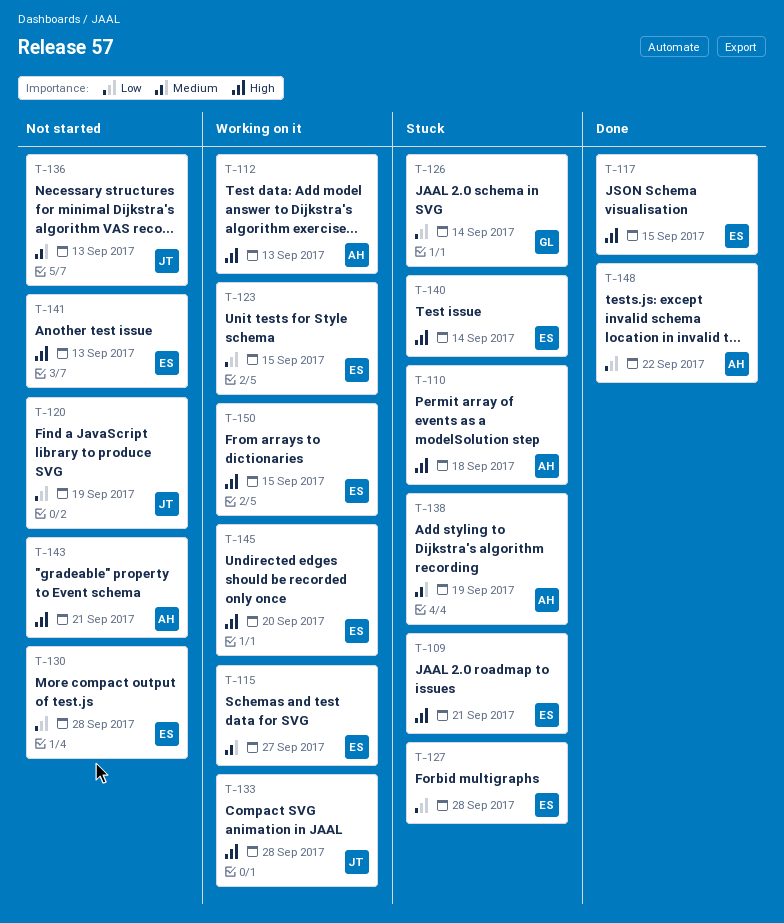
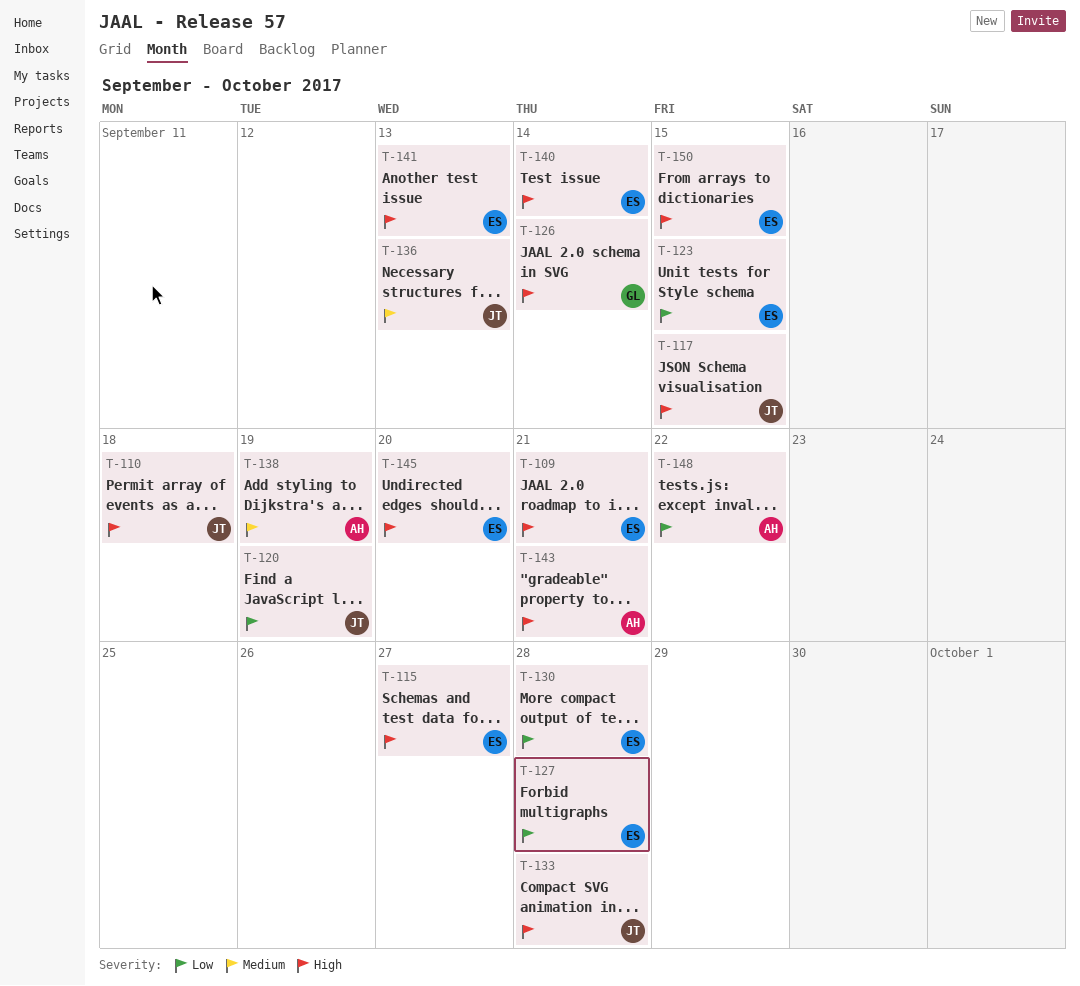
T-110, owner: AH -> JT
T-112: present -> none
T-115, priority: Medium -> High
T-117, owner: ES -> JT
T-126, priority: Low -> High

